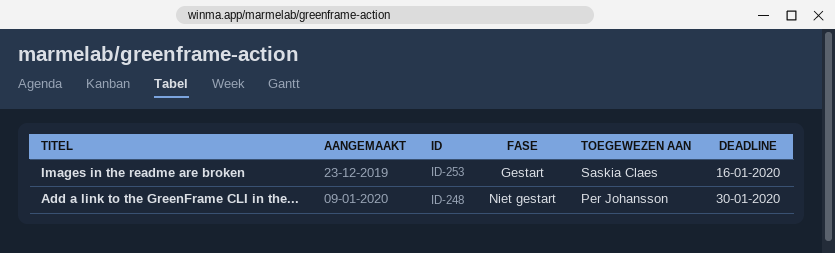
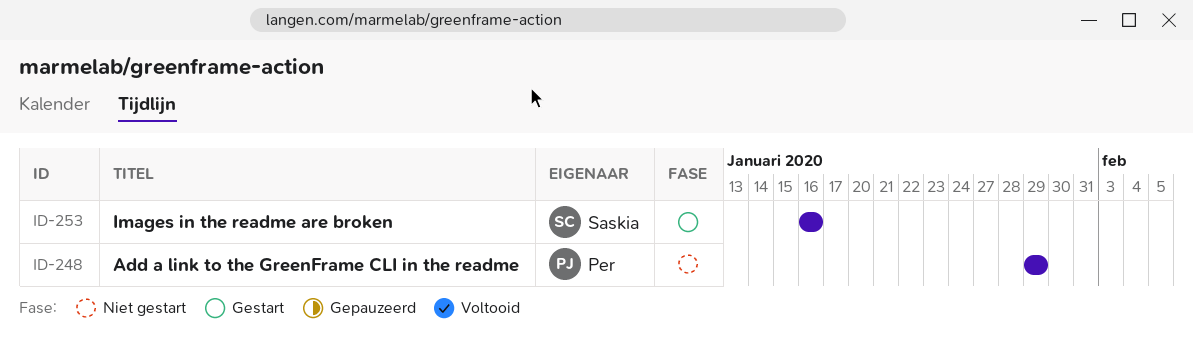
ID-248, due: Jan 30 -> Jan 29

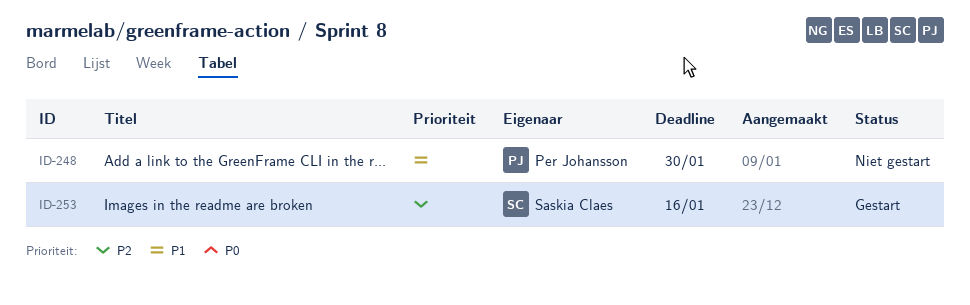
ID-248, due: Jan 29 -> Jan 30

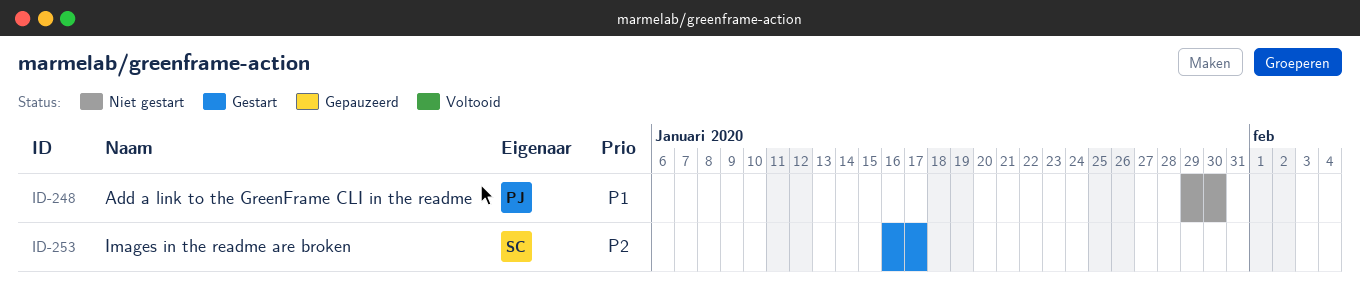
ID-253, due: Jan 16 -> Jan 17

